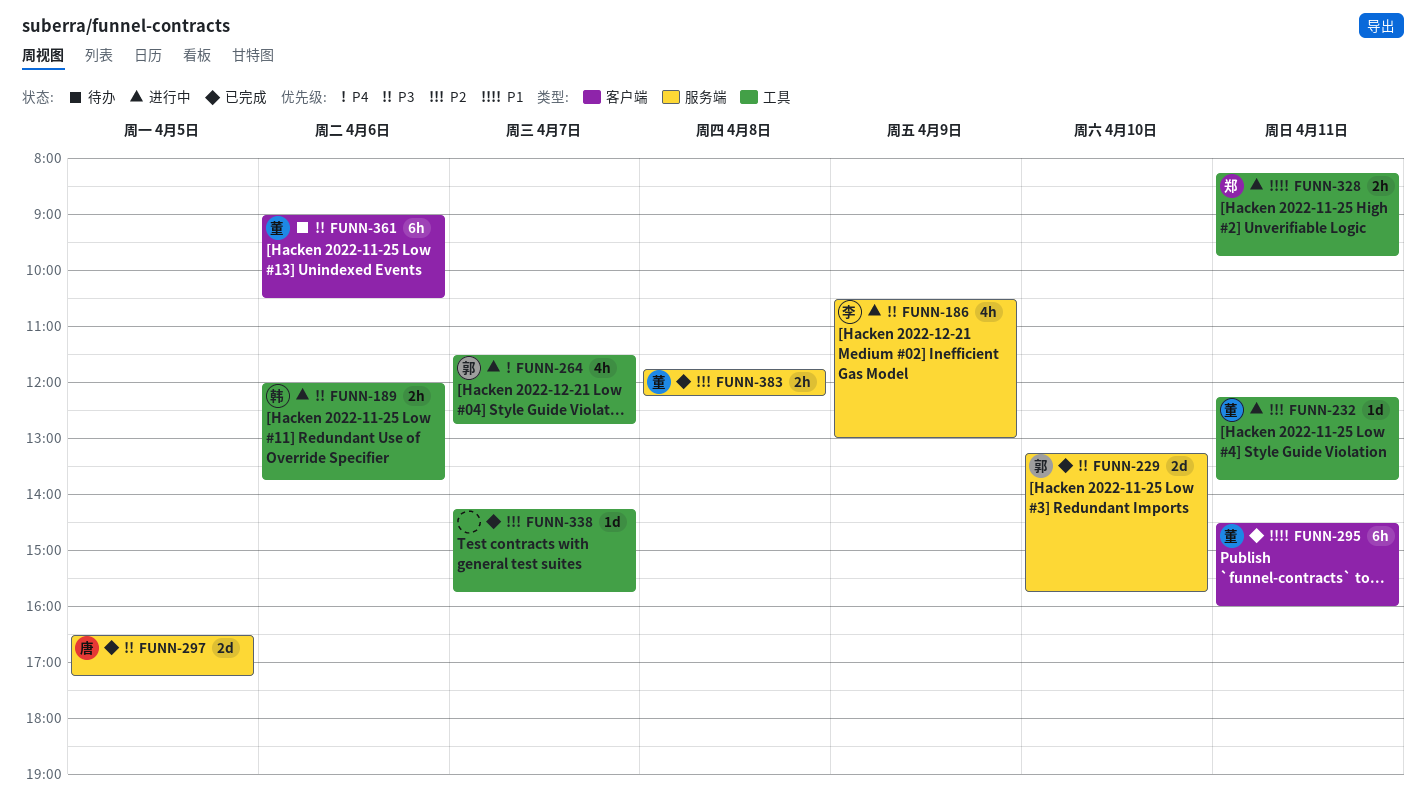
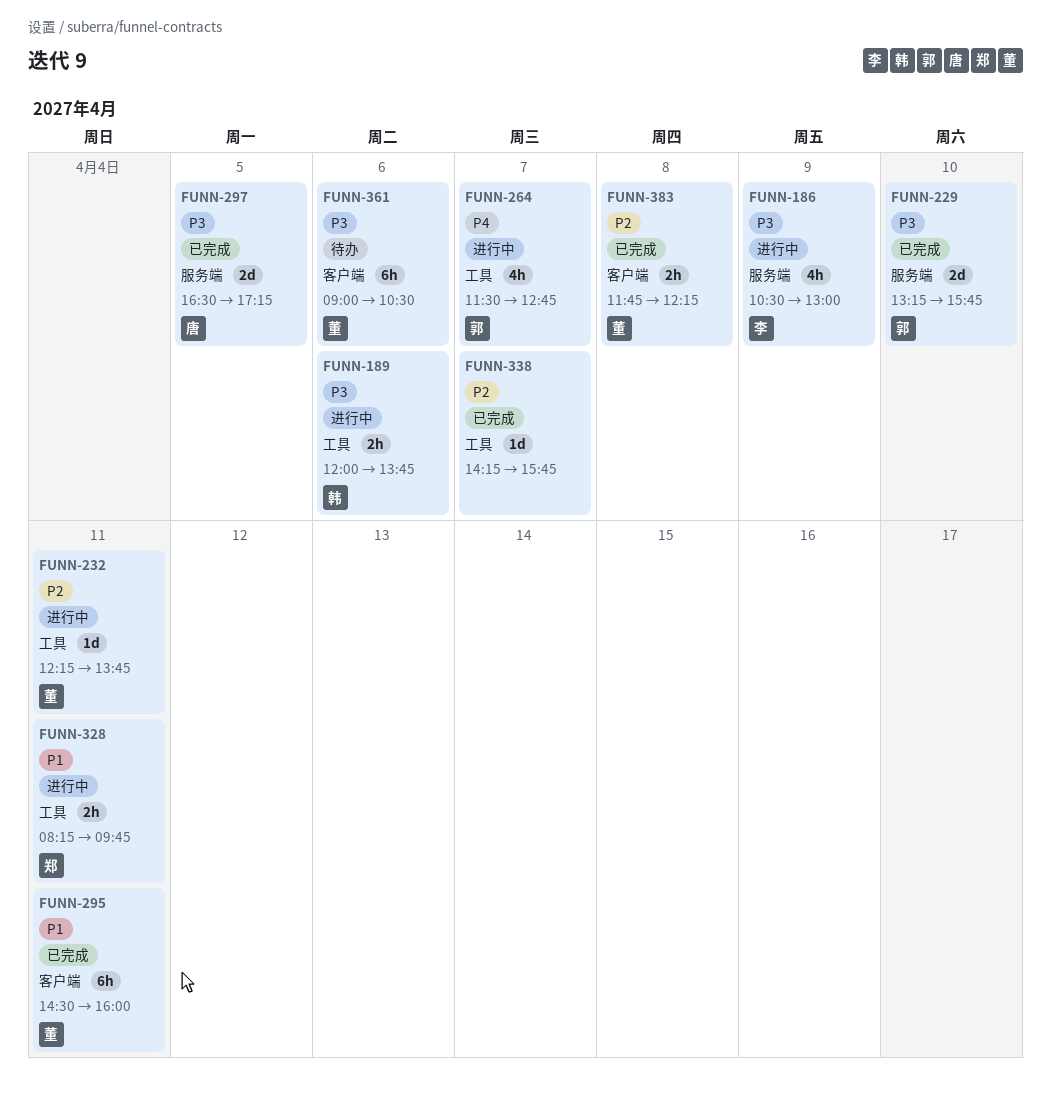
FUNN-383, label: 服务端 -> 客户端

